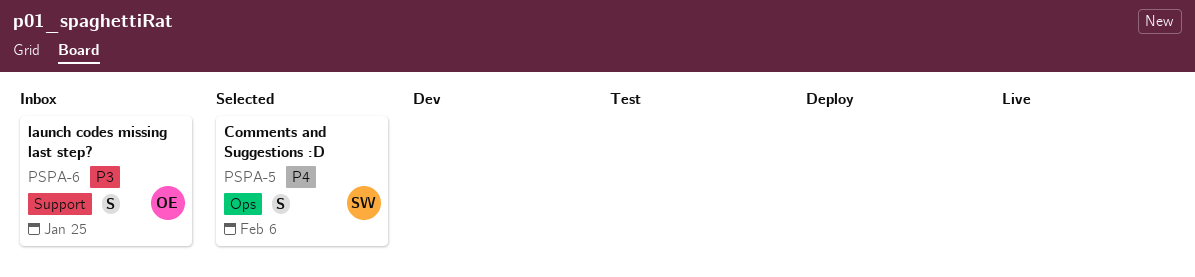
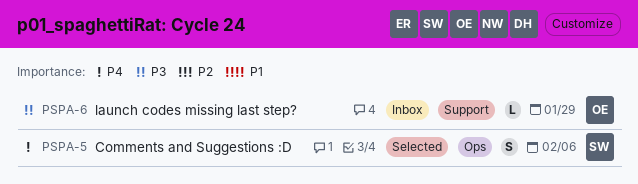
PSPA-6, estimate: S -> L
PSPA-6, due: Jan 25 -> Jan 29

